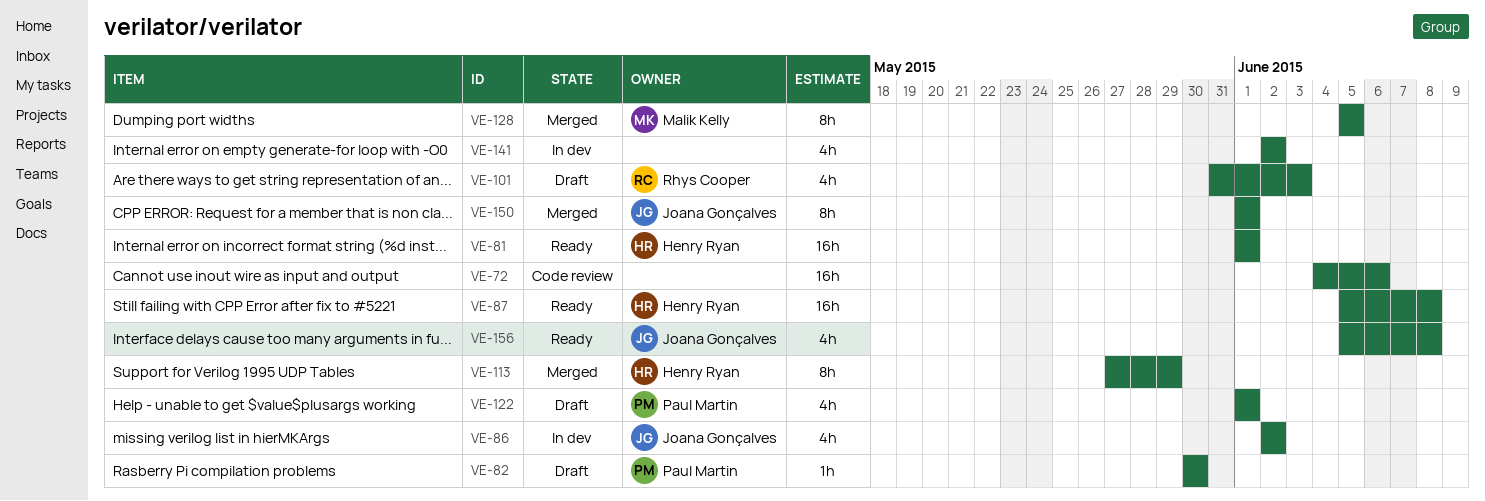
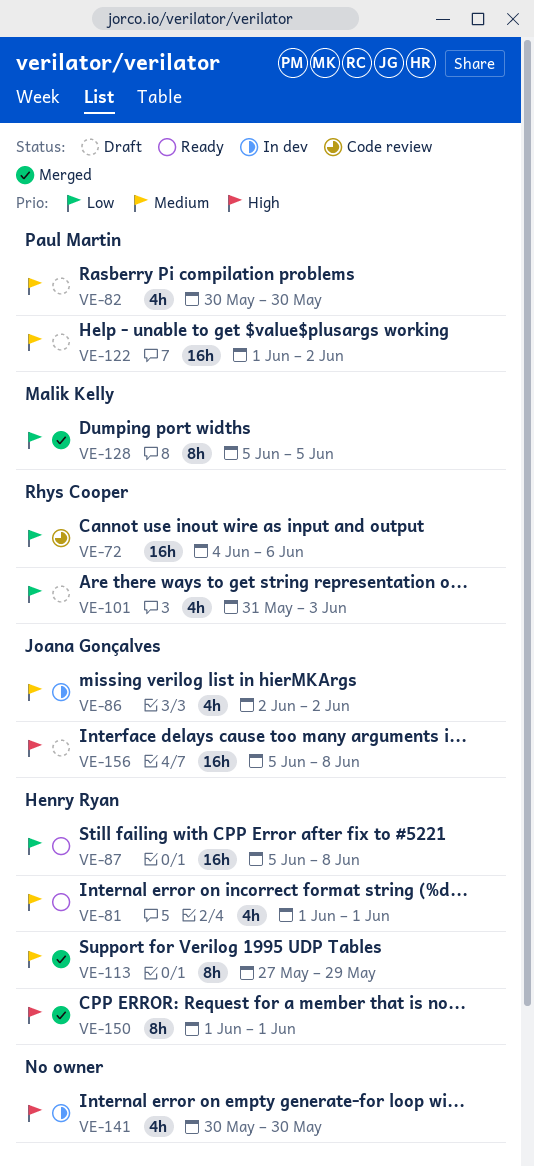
VE-72, owner: none -> Rhys Cooper
VE-81, estimate: 16h -> 4h
VE-82, estimate: 1h -> 4h
VE-122, estimate: 4h -> 16h
VE-122, due: Jun 1 -> Jun 2
VE-141, start: Jun 2 -> May 30
VE-141, due: Jun 2 -> May 30
VE-150, owner: Joana Gonçalves -> Henry Ryan
VE-156, status: Ready -> Draft
VE-156, estimate: 4h -> 16h

